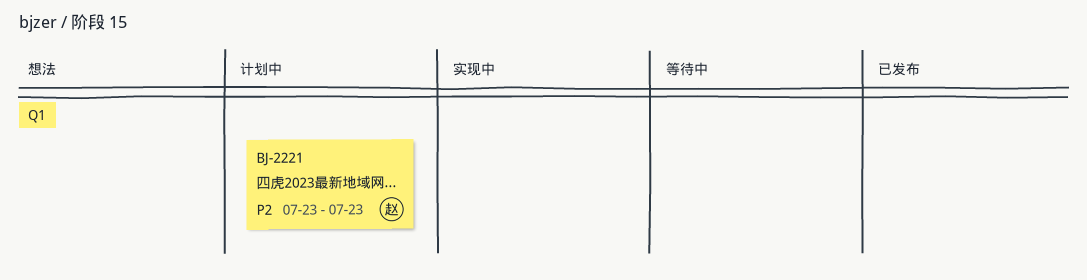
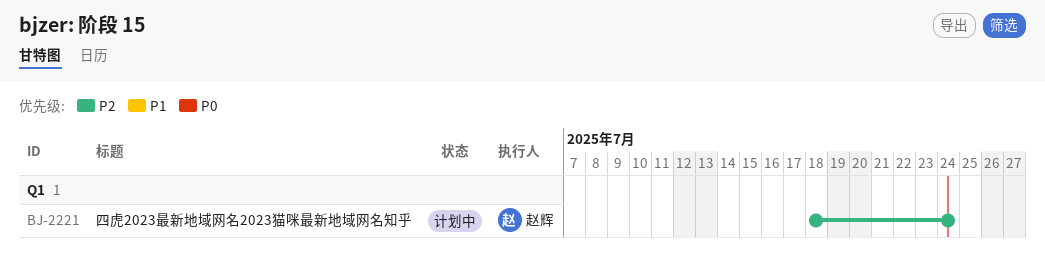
BJ-2221, start: Jul 23 -> Jul 18
BJ-2221, due: Jul 23 -> Jul 24

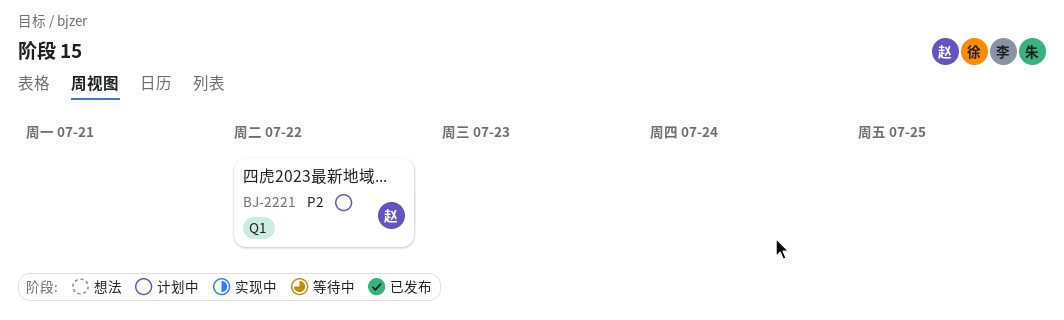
BJ-2221, due: Jul 24 -> Jul 22

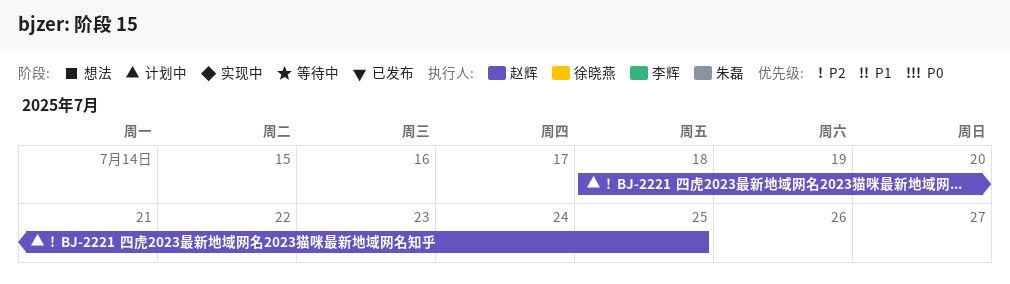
BJ-2221, due: Jul 22 -> Jul 25

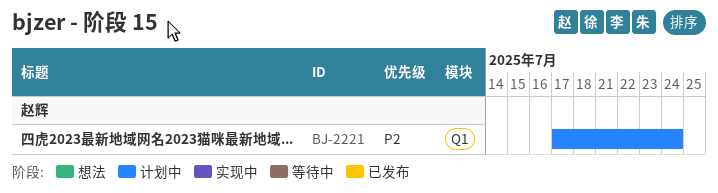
BJ-2221, start: Jul 18 -> Jul 17
BJ-2221, due: Jul 25 -> Jul 24

